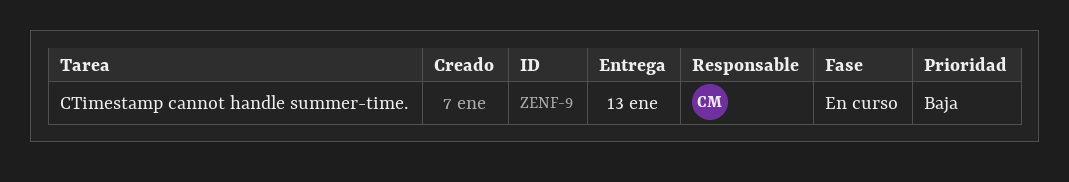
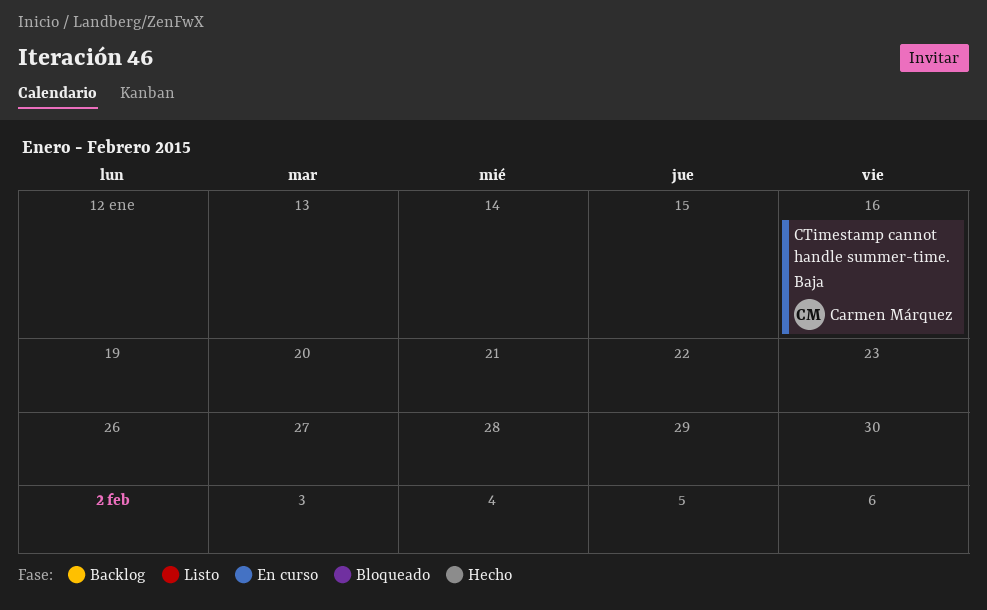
CTimestamp cannot handle summer-time., due: Jan 13 -> Jan 16

